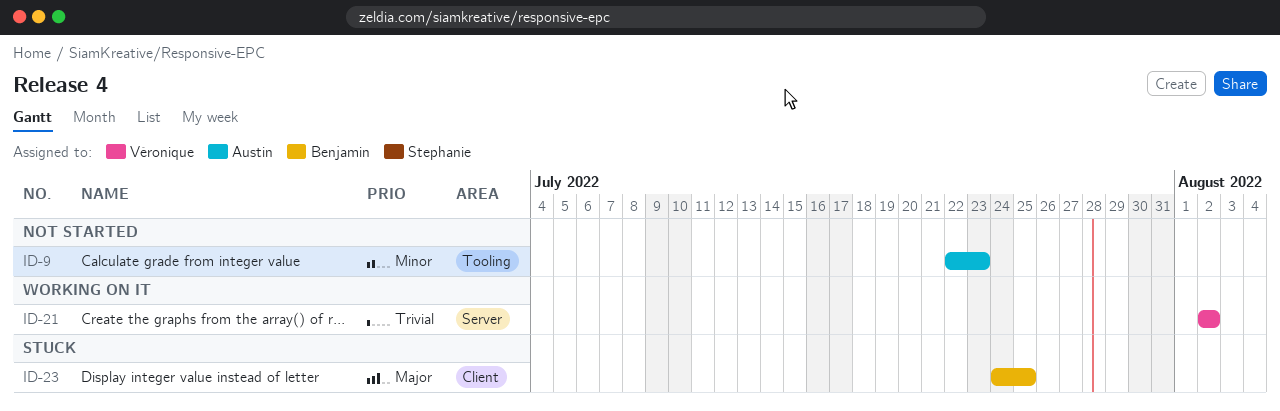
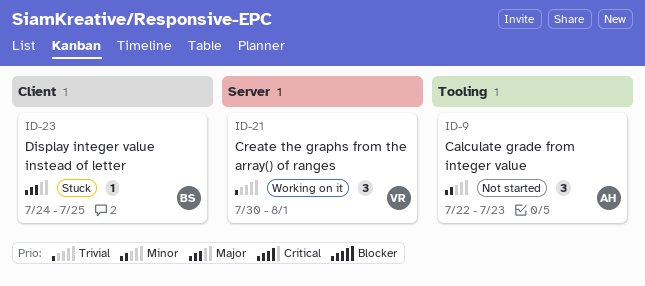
ID-21, start: Aug 2 -> Jul 30
ID-21, due: Aug 2 -> Aug 1

